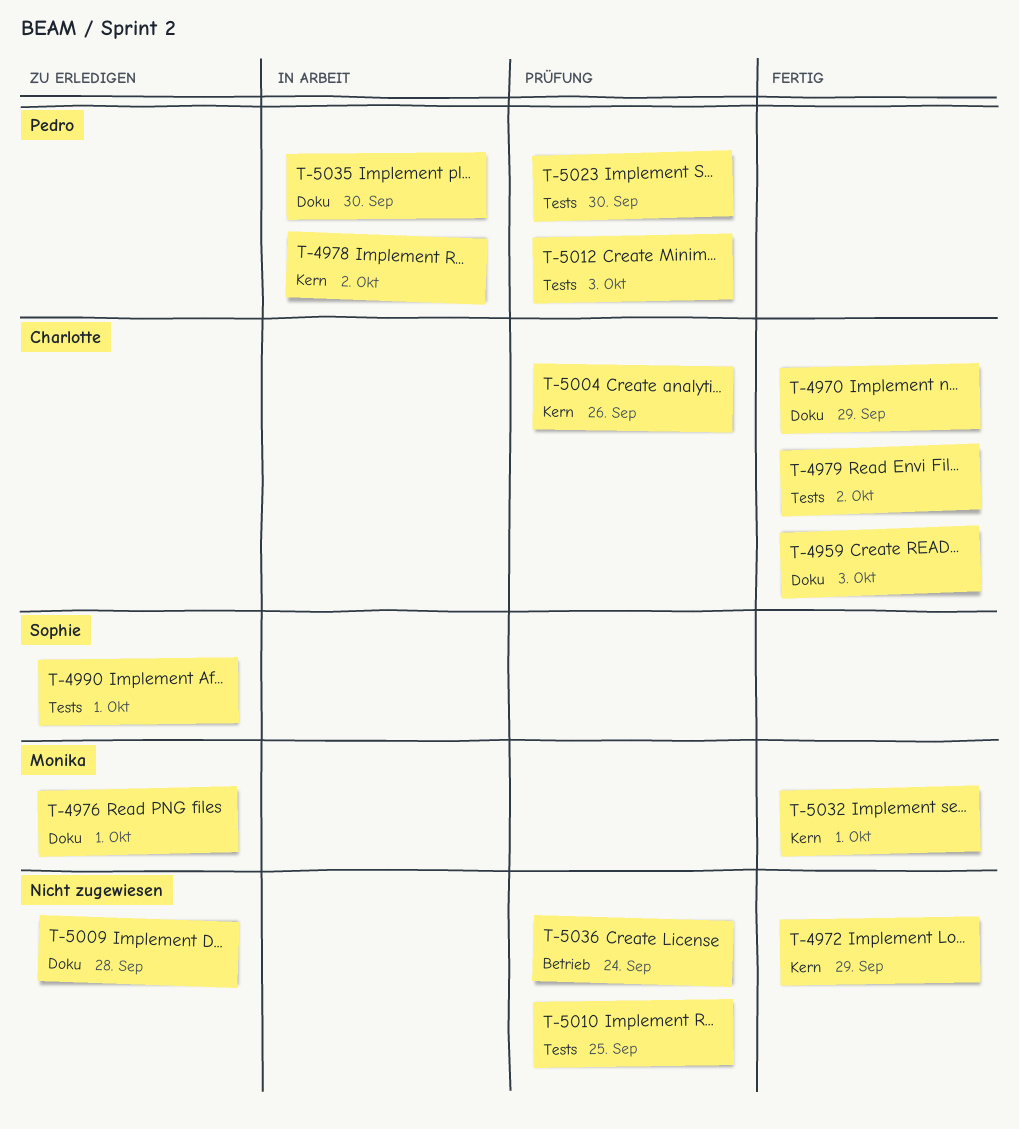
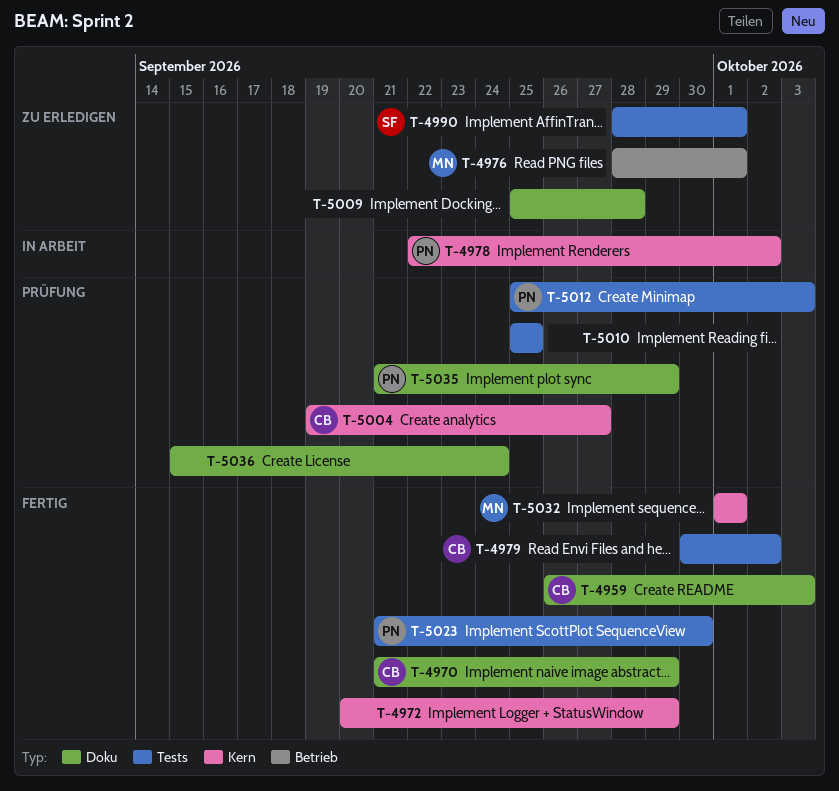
T-4976, label: Doku -> Betrieb
T-5004, due: Sep 26 -> Sep 27
T-5023, status: Prüfung -> Fertig
T-5035, status: In Arbeit -> Prüfung
T-5035, due: Sep 30 -> Sep 29
T-5036, label: Betrieb -> Doku

